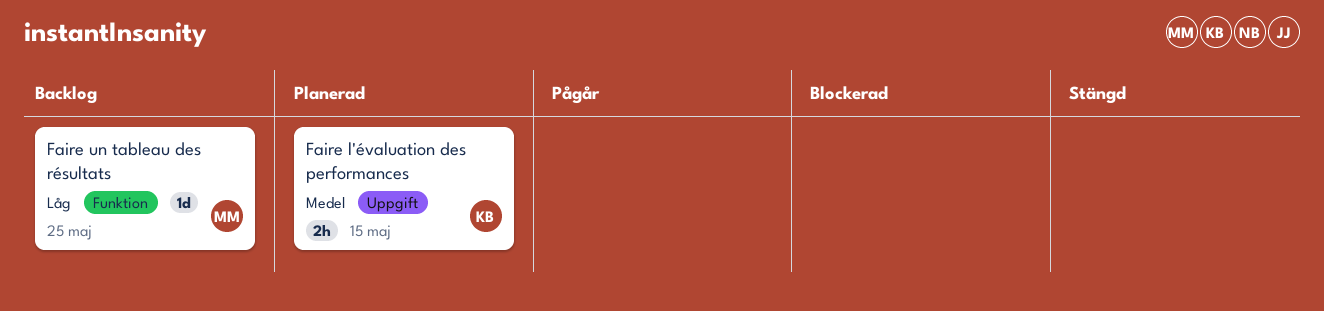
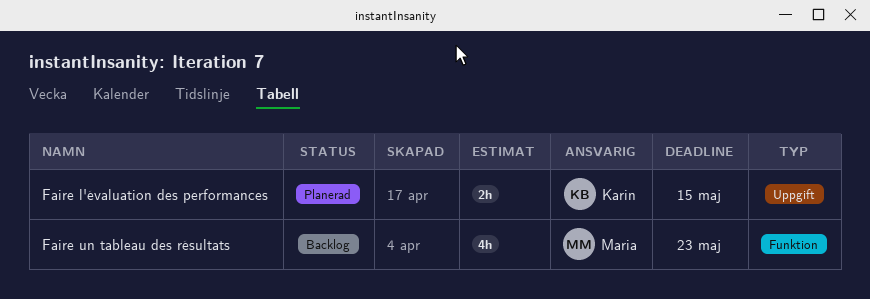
Faire un tableau des résultats, estimate: 1d -> 4h
Faire un tableau des résultats, due: May 25 -> May 23

